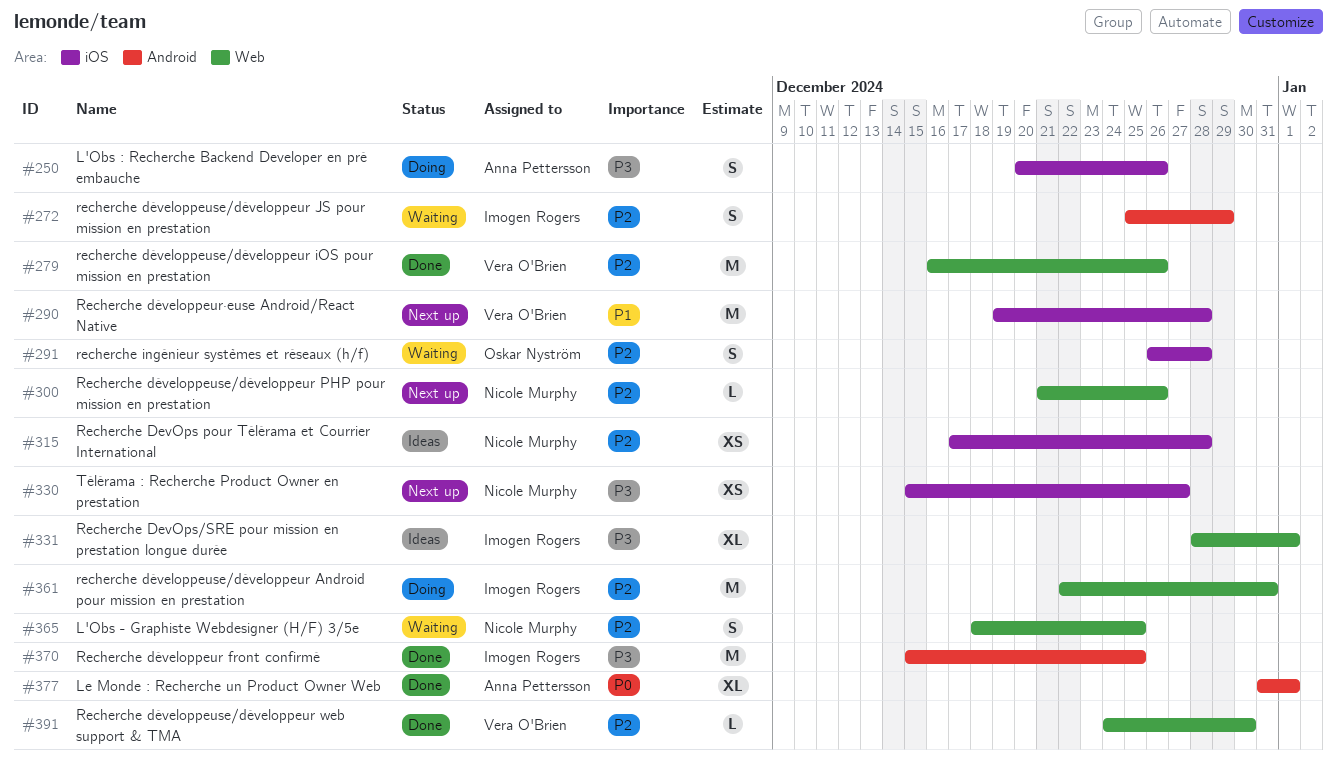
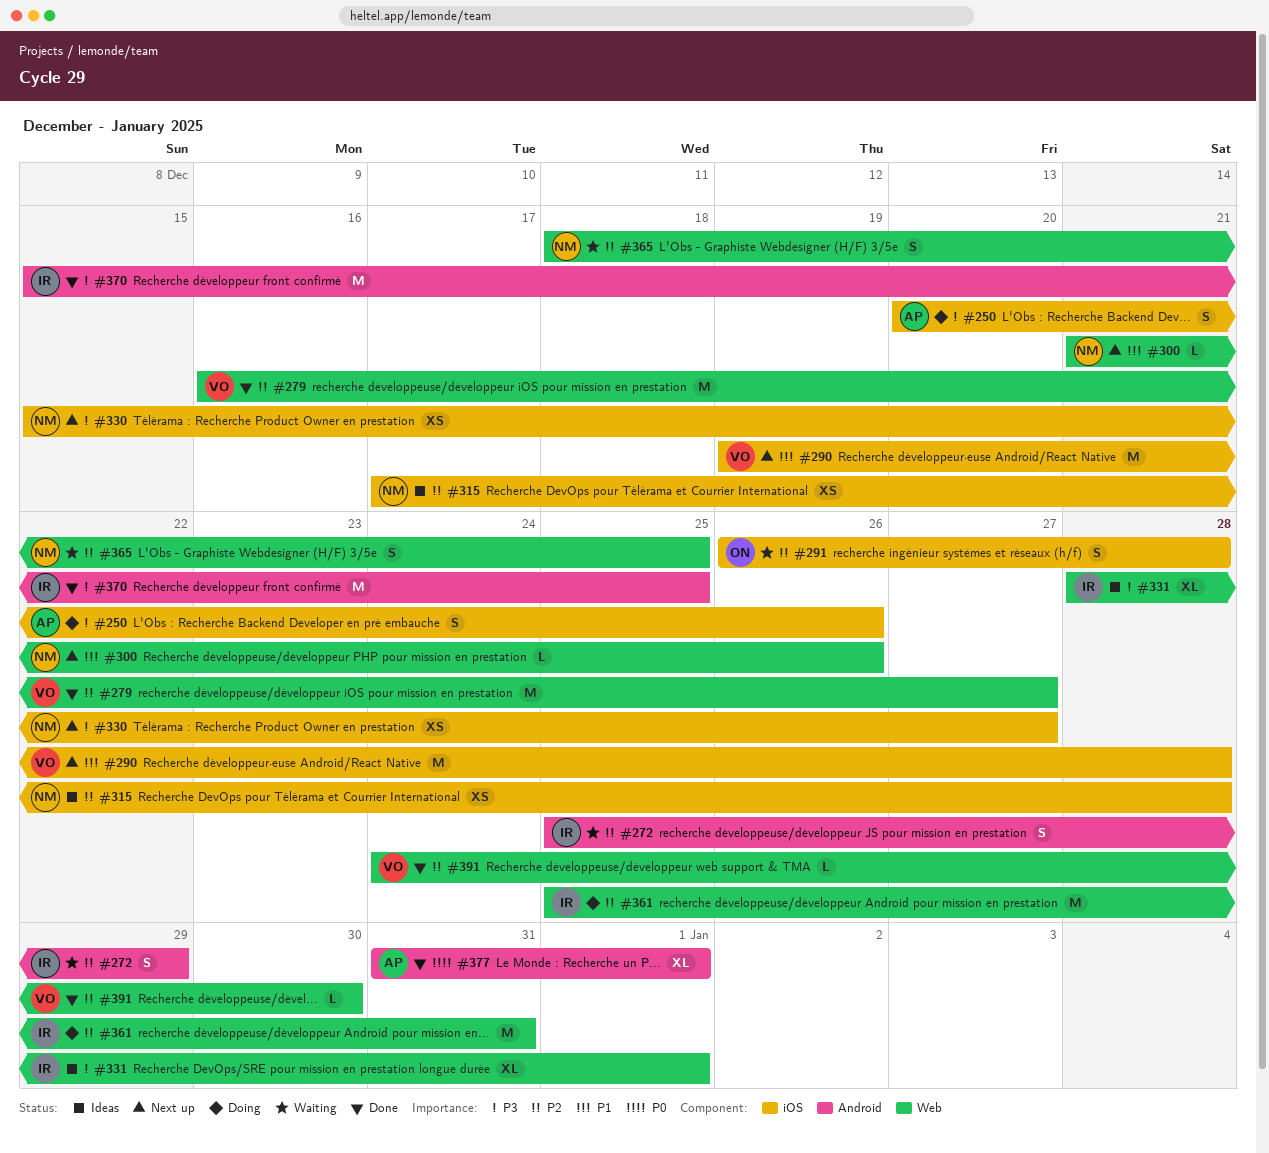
#279, due: Dec 26 -> Dec 27
#300, priority: P2 -> P1
#361, start: Dec 22 -> Dec 25

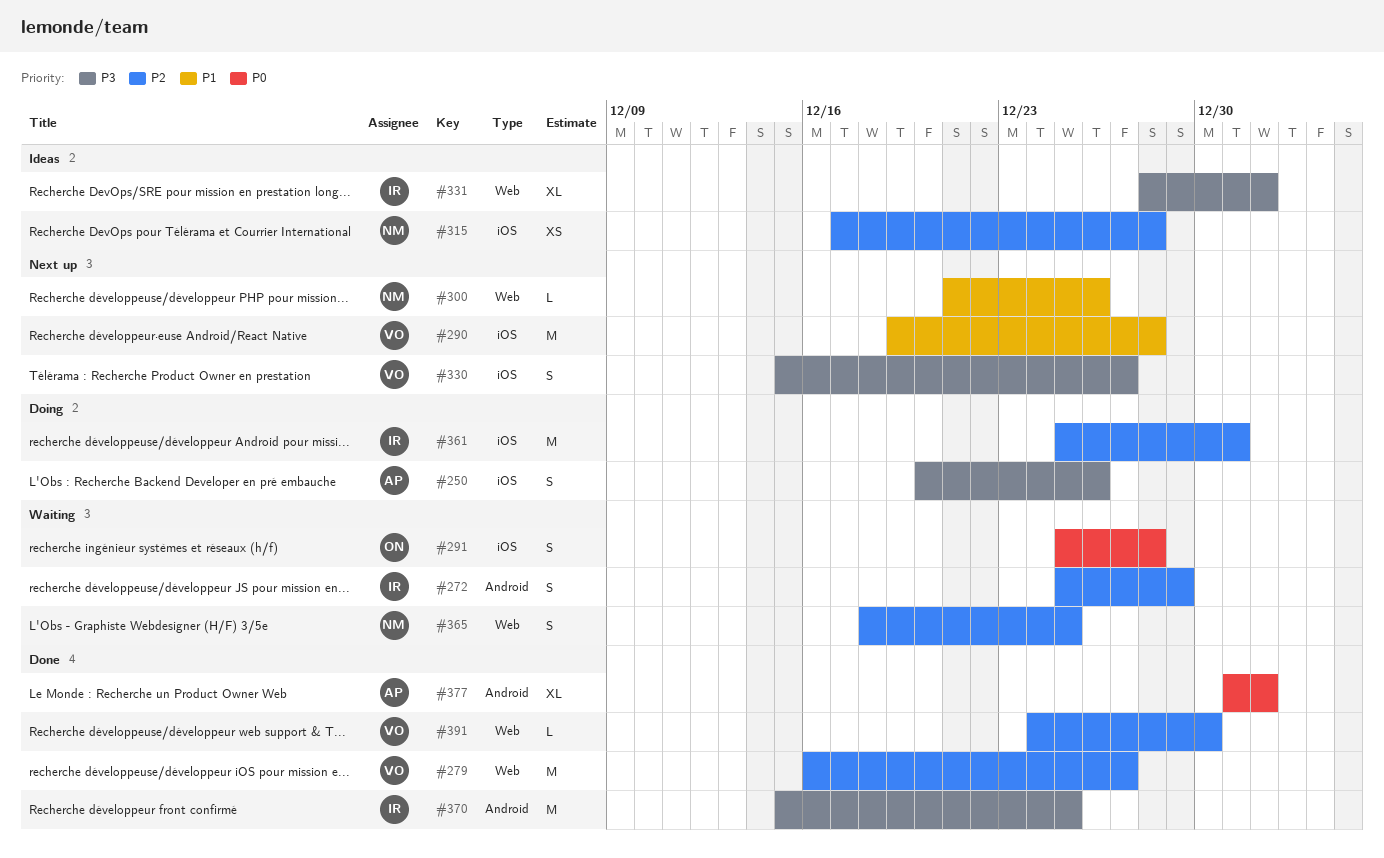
#291, priority: P2 -> P0
#291, start: Dec 26 -> Dec 25
#330, owner: NM -> VO
#330, estimate: XS -> S
#361, label: Web -> iOS

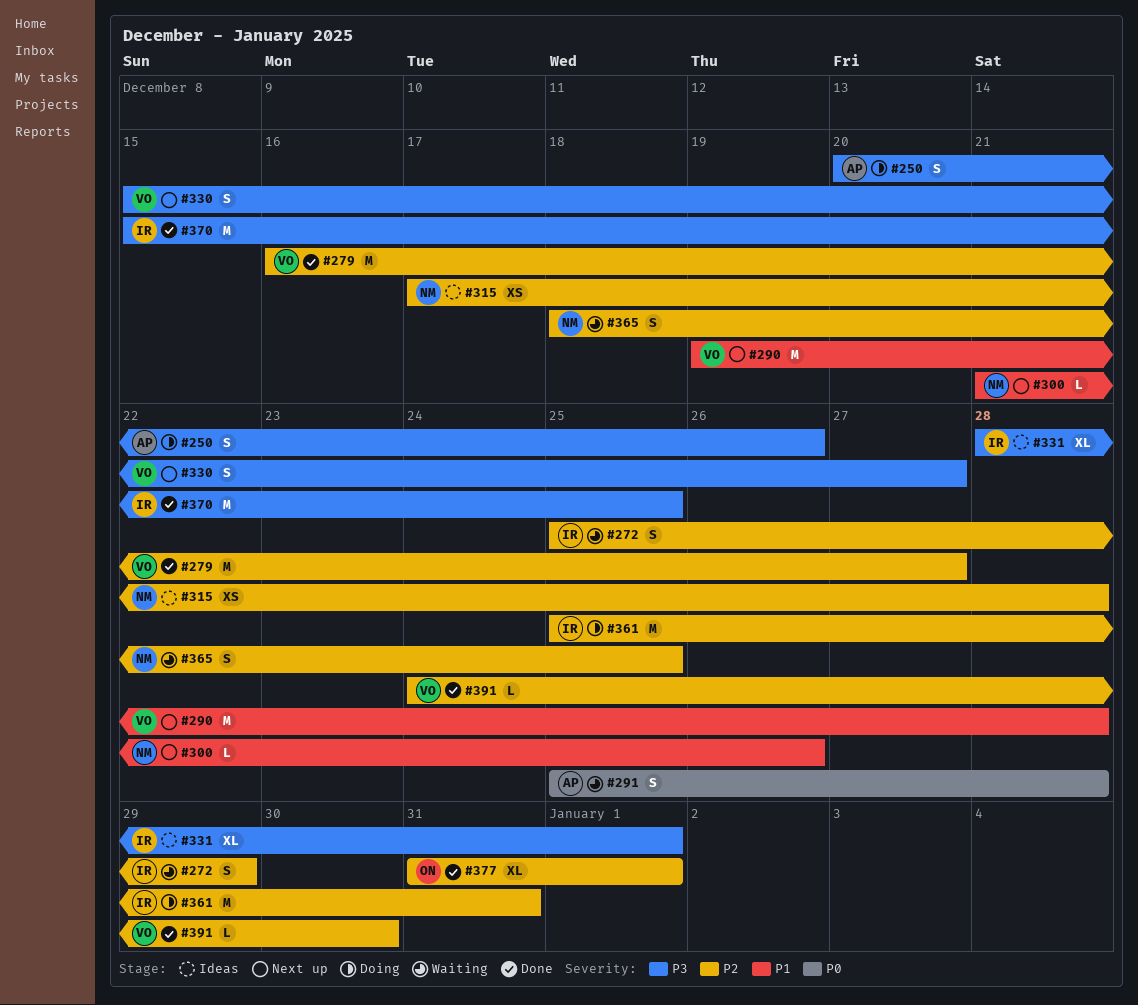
#291, owner: ON -> AP
#377, owner: AP -> ON
#377, priority: P0 -> P2

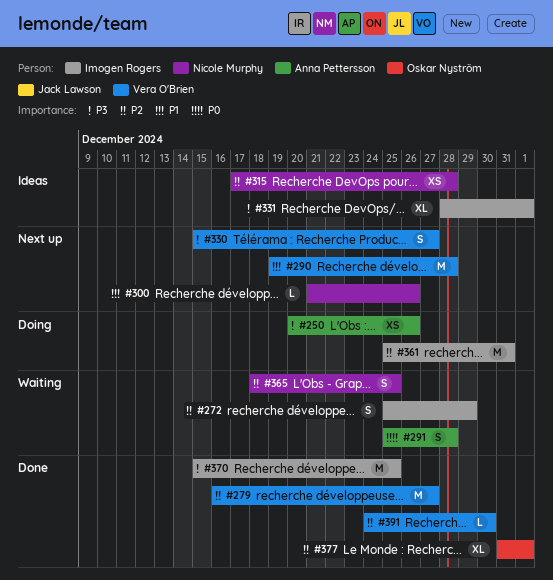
#250, estimate: S -> XS

